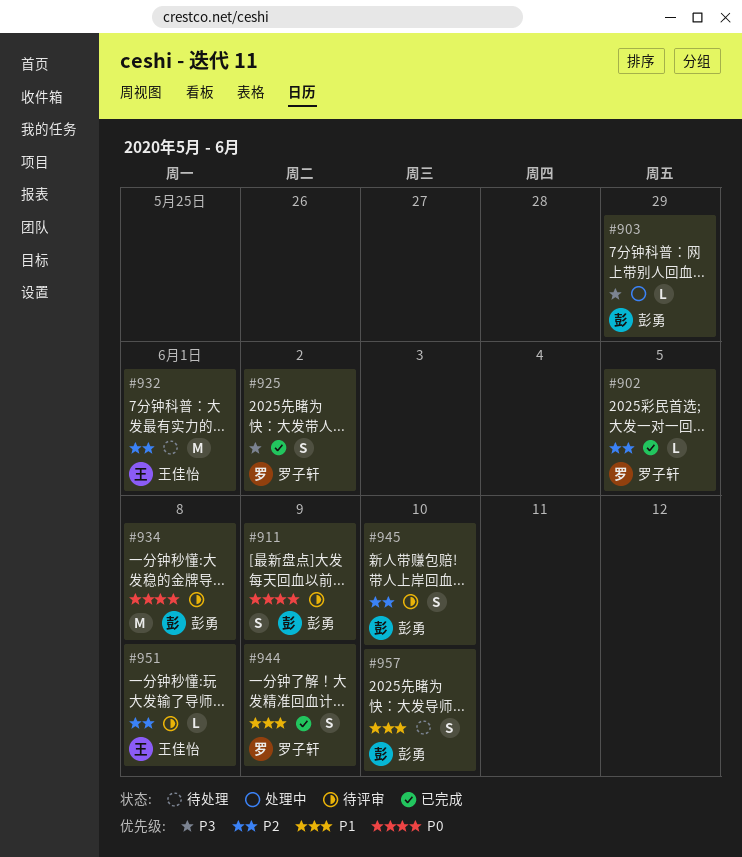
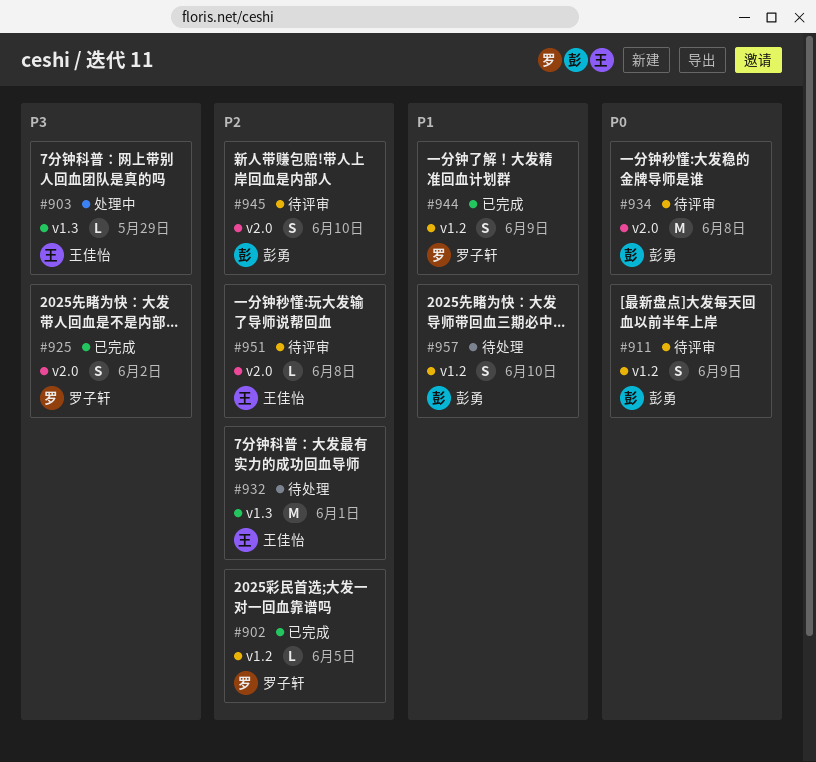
#903, owner: 彭勇 -> 王佳怡

